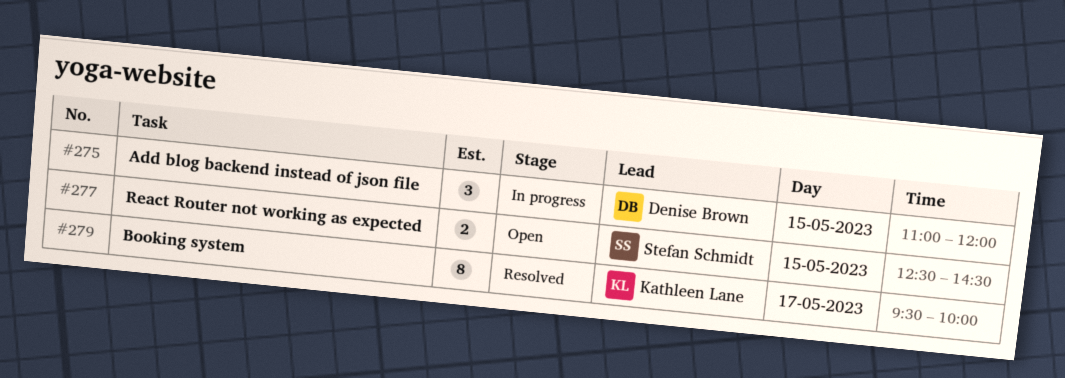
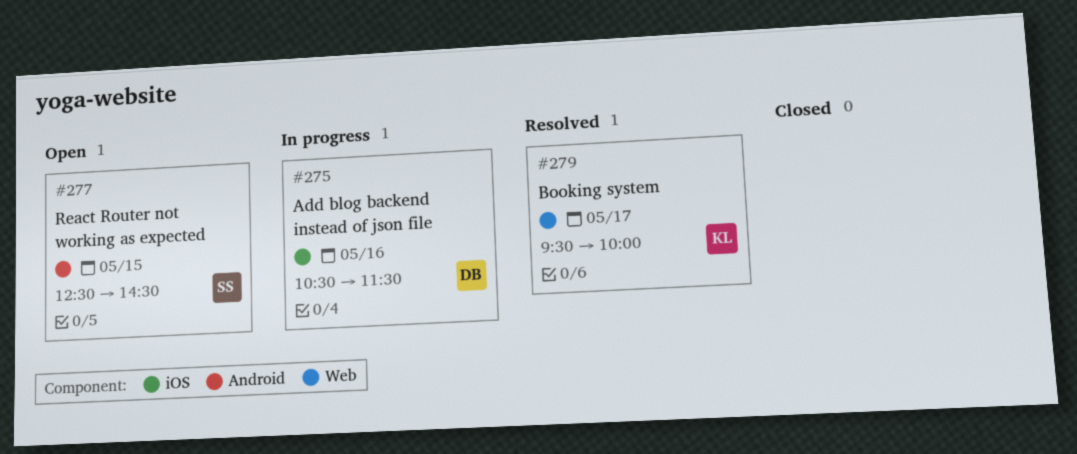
#275, day: May 15 -> May 16
#275, begins: 11:00 -> 10:30
#275, ends: 12:00 -> 11:30

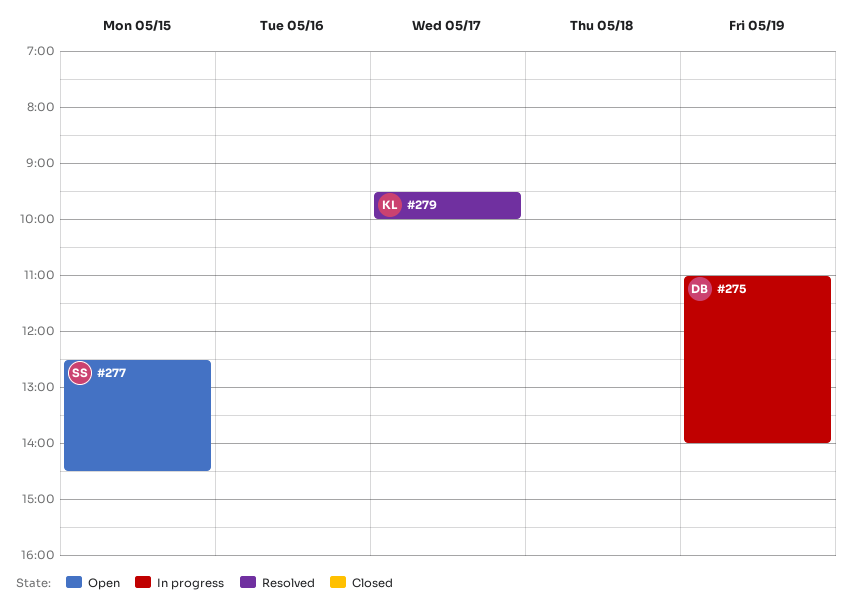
#275, day: May 16 -> May 19
#275, begins: 10:30 -> 11:00
#275, ends: 11:30 -> 14:00

